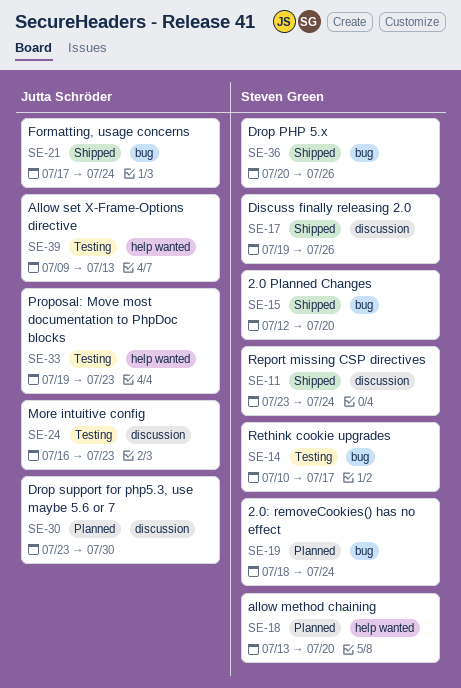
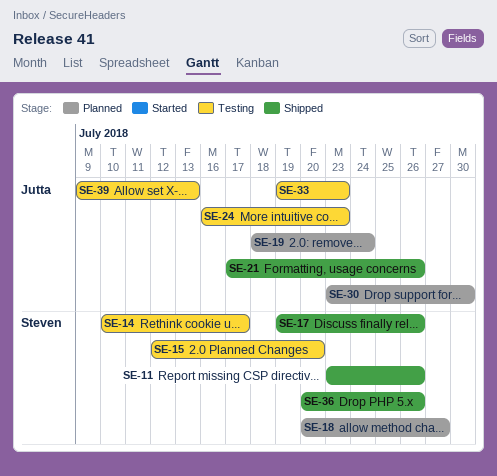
SE-11, due: Jul 24 -> Jul 26
SE-15, status: Shipped -> Testing
SE-18, start: Jul 13 -> Jul 20
SE-18, due: Jul 20 -> Jul 27
SE-19, owner: Steven Green -> Jutta Schröder
SE-21, due: Jul 24 -> Jul 26

